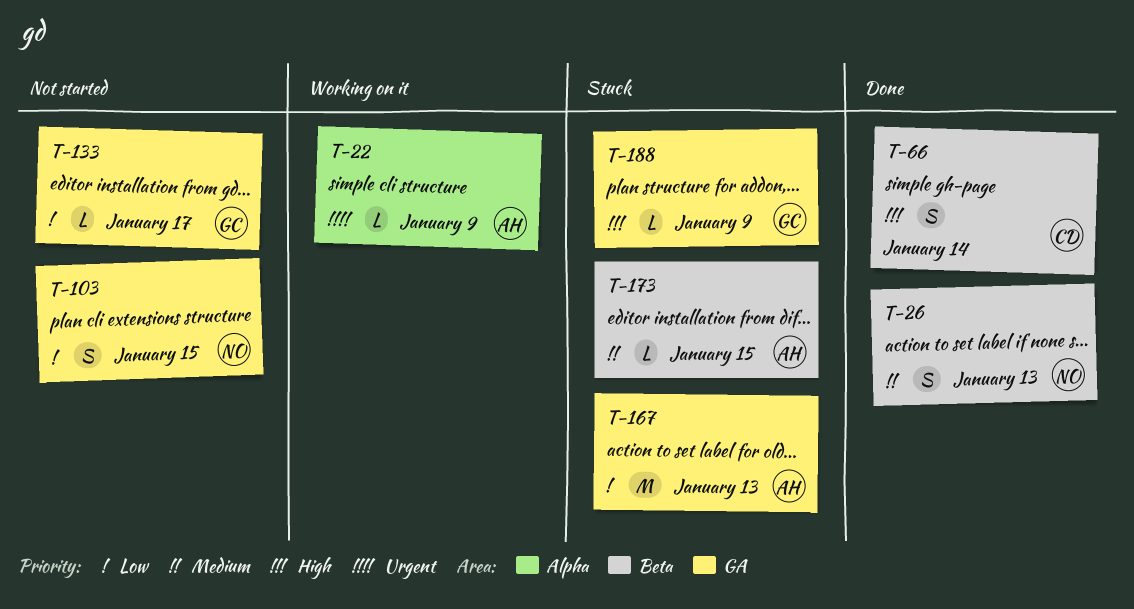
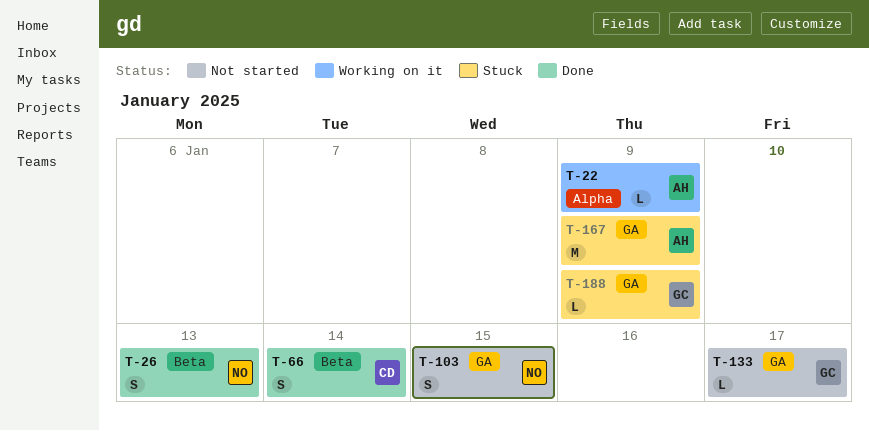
T-167, due: Jan 13 -> Jan 9
T-173: present -> none

